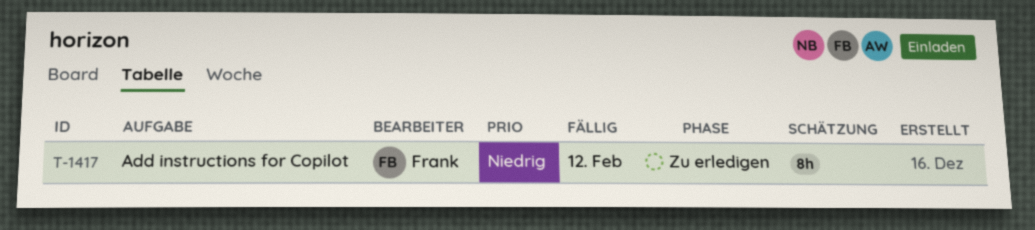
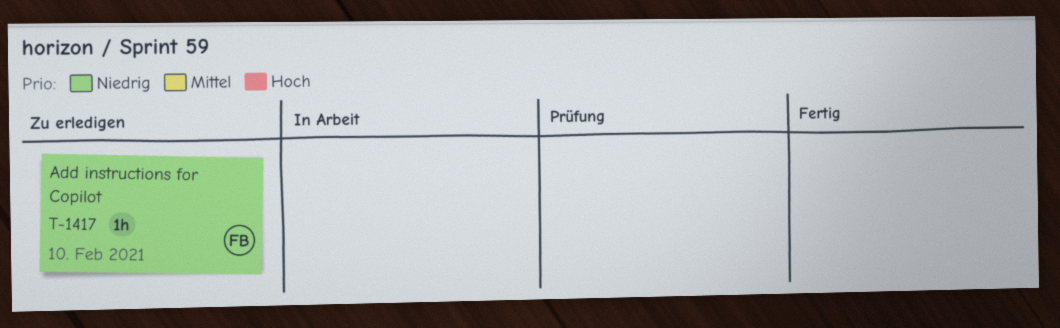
T-1417, estimate: 8h -> 1h
T-1417, due: Feb 12 -> Feb 10

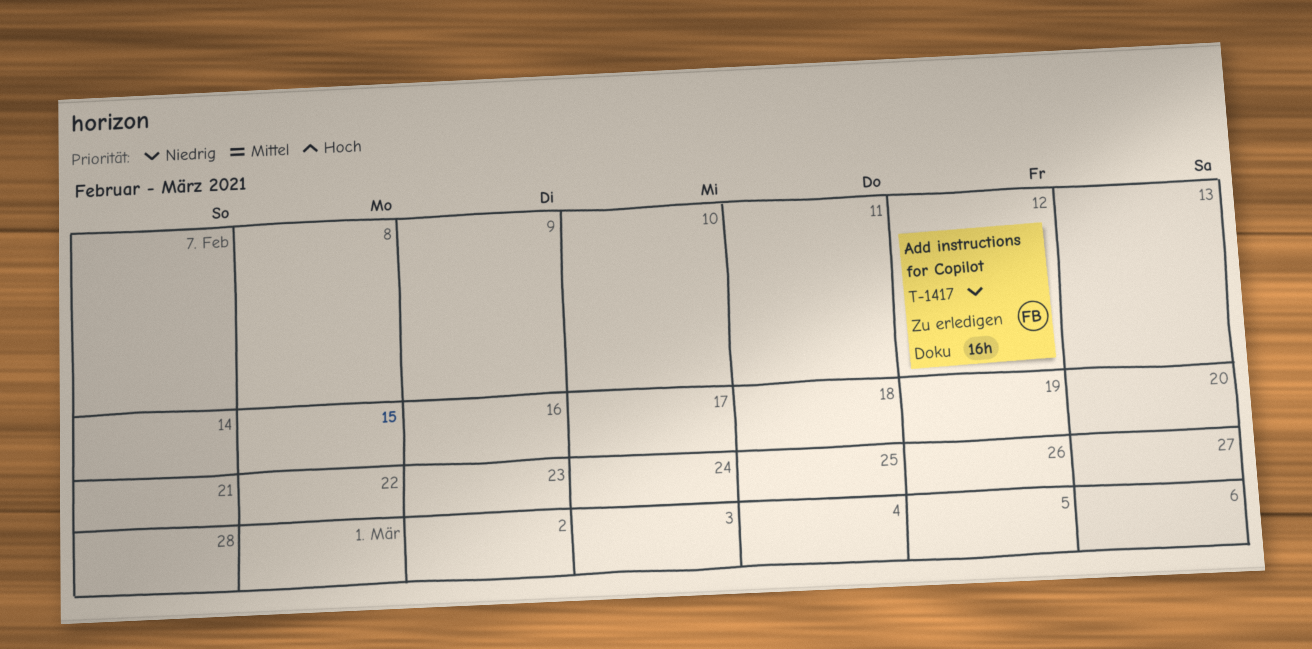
T-1417, estimate: 1h -> 16h
T-1417, due: Feb 10 -> Feb 12

